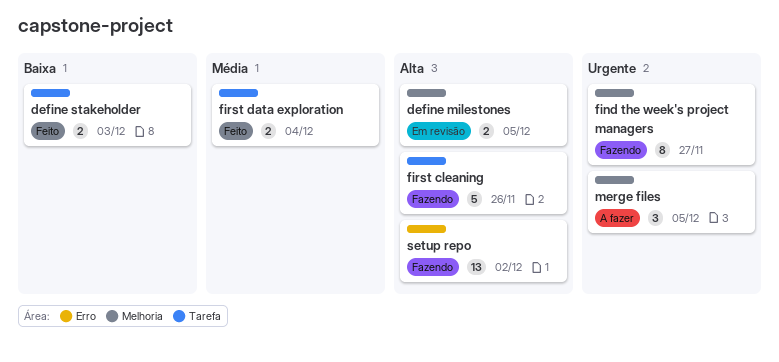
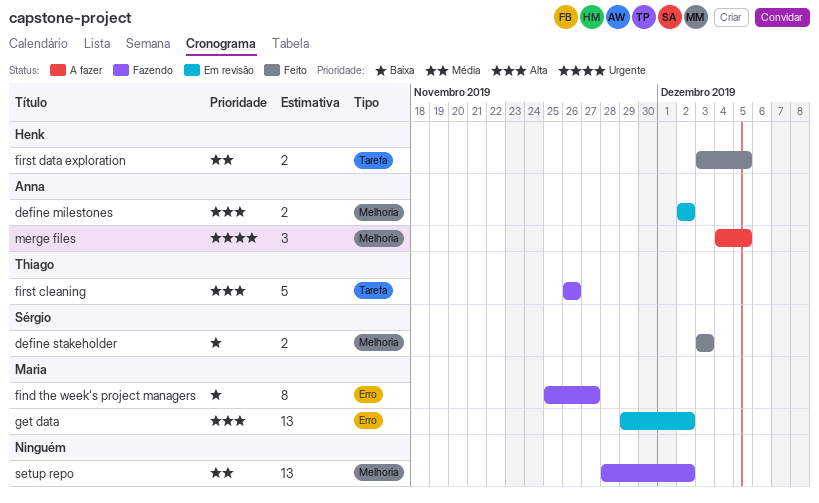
define milestones, due: Dec 5 -> Dec 2
define stakeholder, label: Tarefa -> Melhoria
find the week's project managers, priority: Urgente -> Baixa
find the week's project managers, label: Melhoria -> Erro
first data exploration, due: Dec 4 -> Dec 5
get data: none -> present
setup repo, priority: Alta -> Média
setup repo, label: Erro -> Melhoria

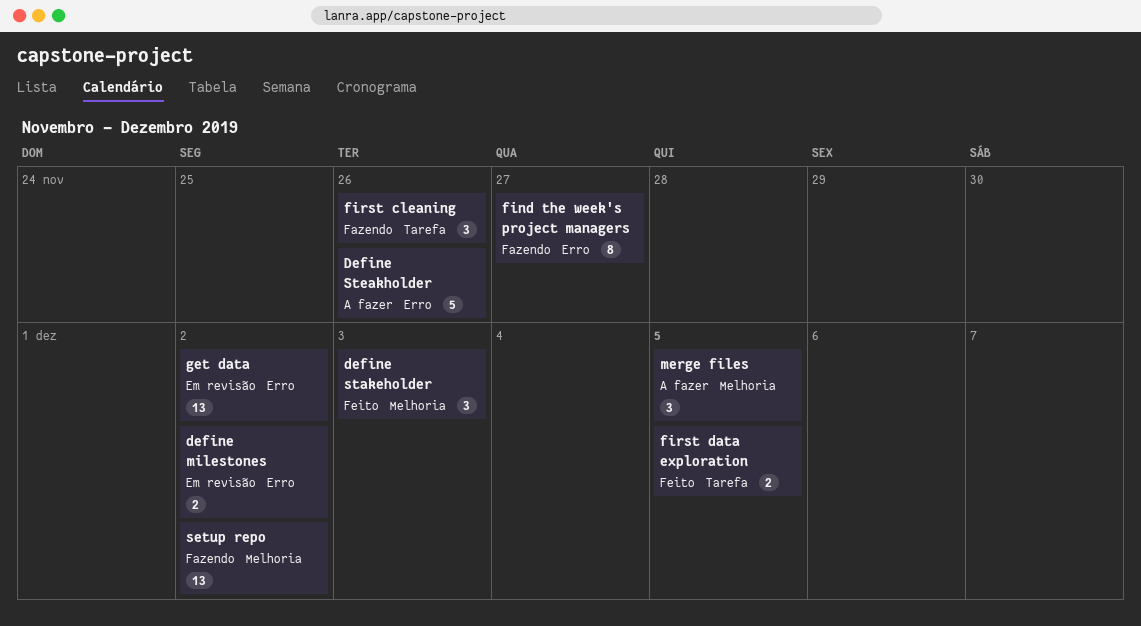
define milestones, label: Melhoria -> Erro
define stakeholder, estimate: 2 -> 3
Define Steakholder: none -> present
first cleaning, estimate: 5 -> 3

